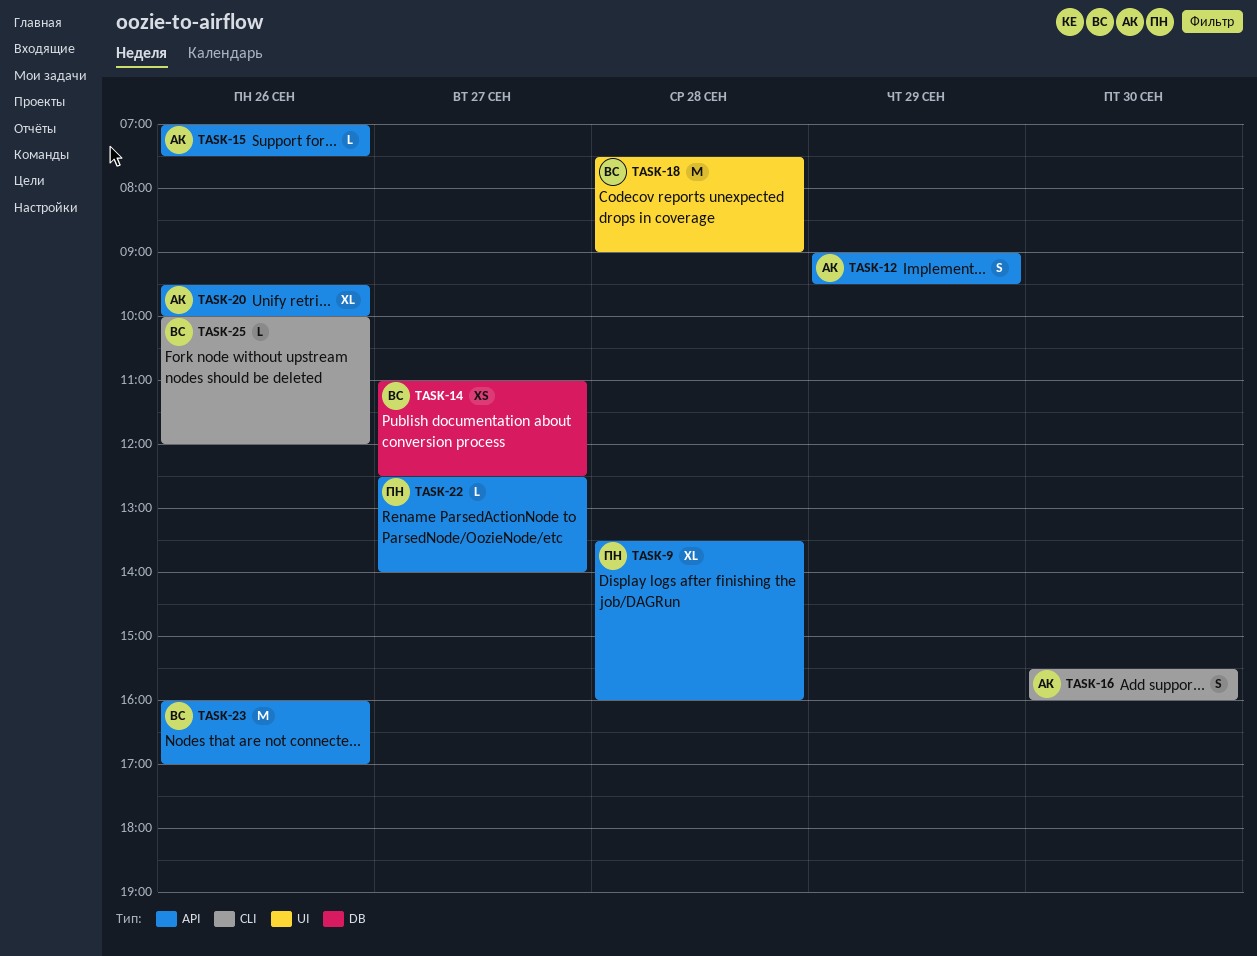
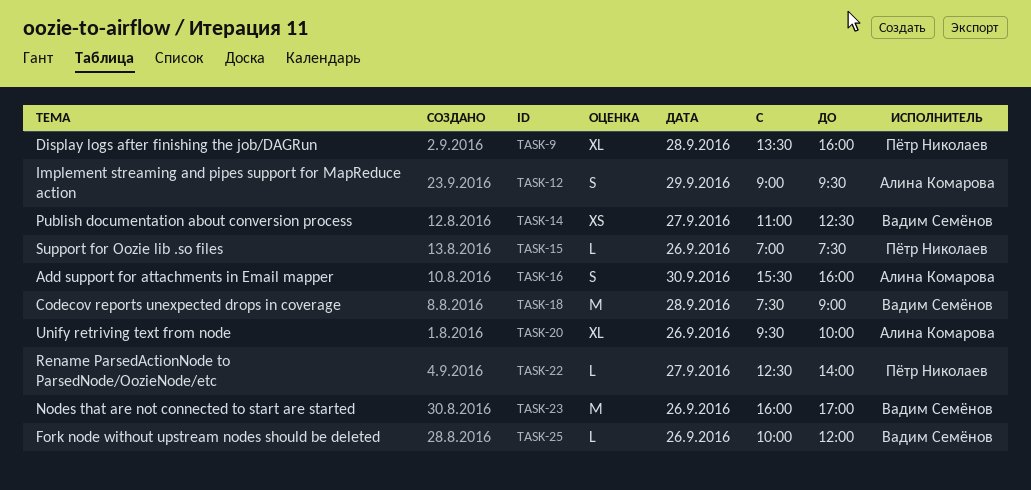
TASK-15, owner: Алина Комарова -> Пётр Николаев

